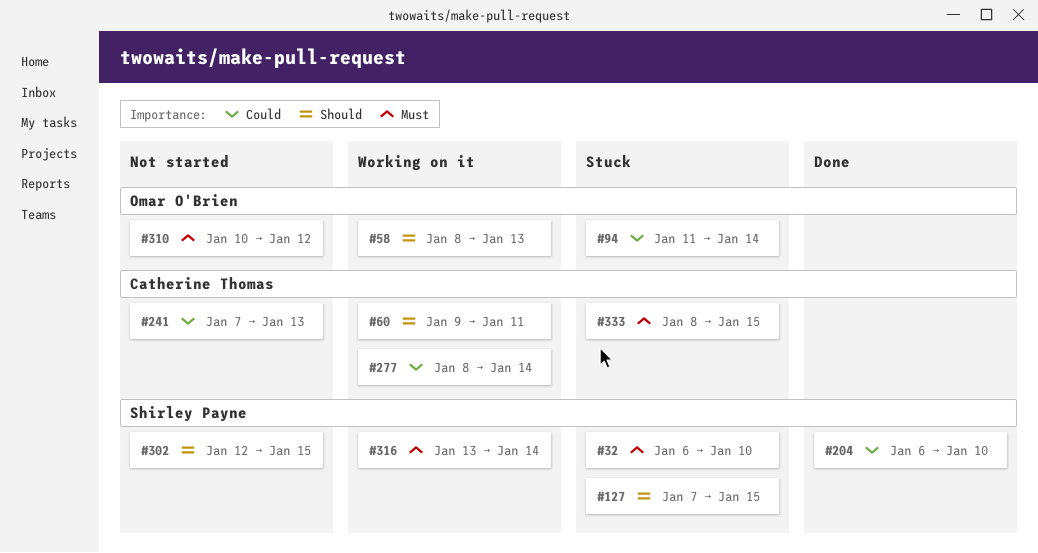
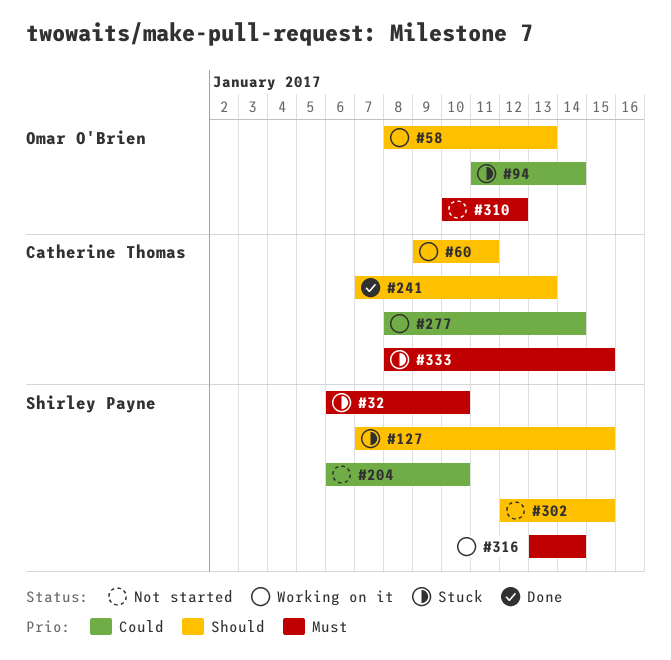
#204, status: Done -> Not started
#241, status: Not started -> Done
#241, priority: Could -> Should

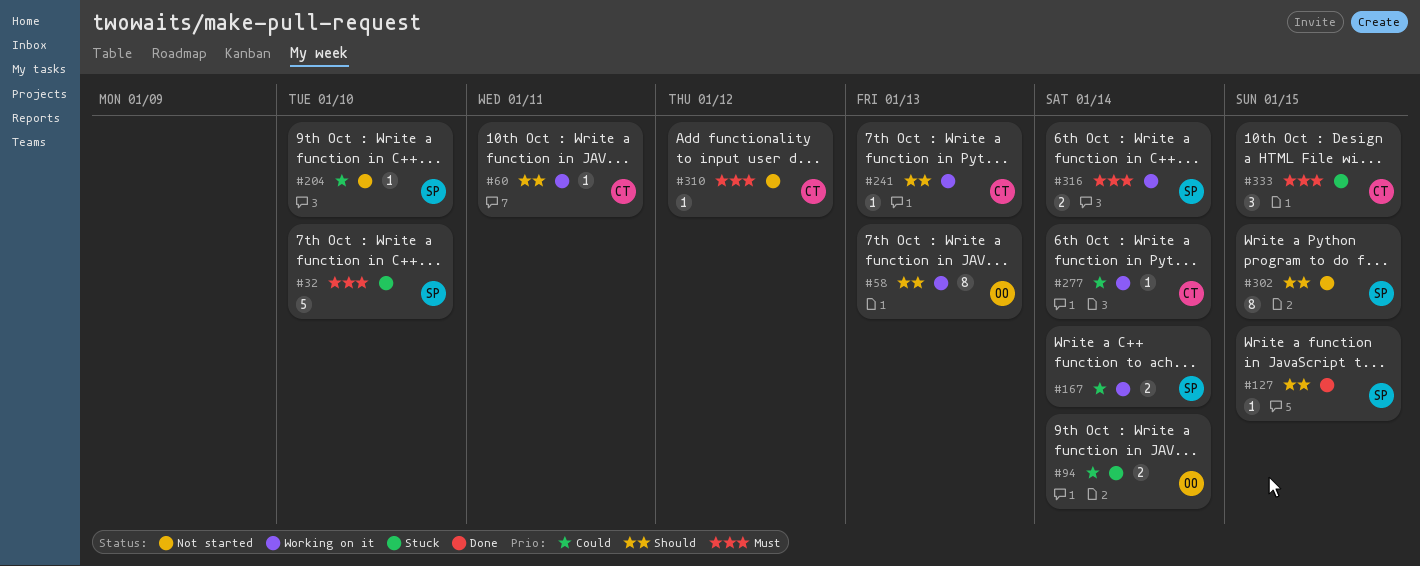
#127, status: Stuck -> Done
#167: none -> present
#241, status: Done -> Working on it
#310, owner: Omar O'Brien -> Catherine Thomas

